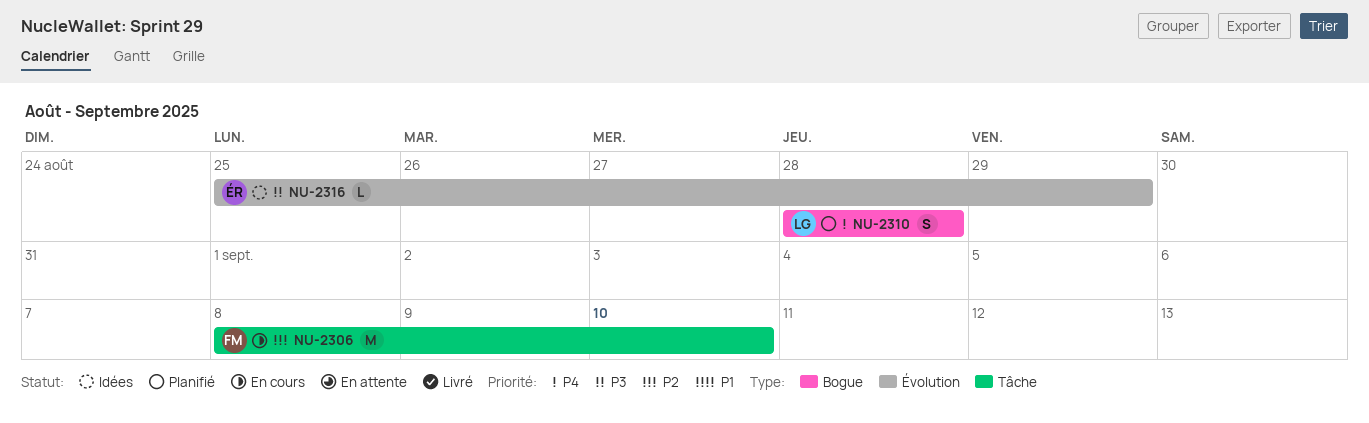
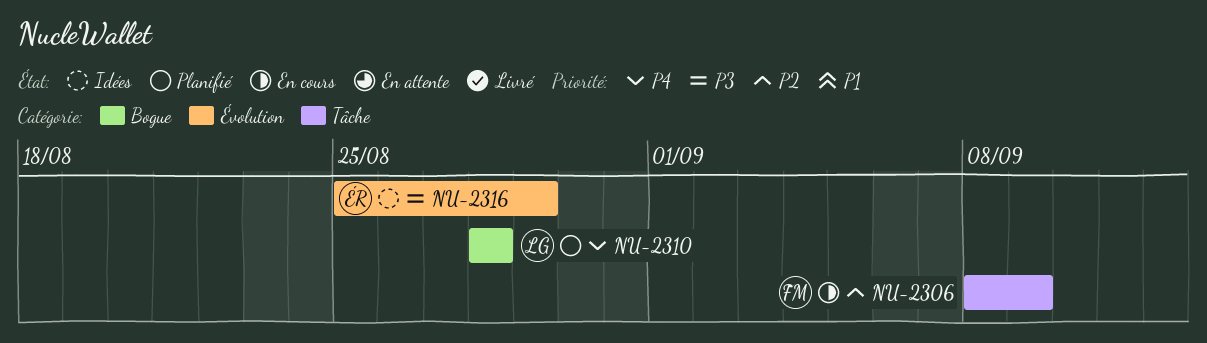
NU-2306, due: Sep 10 -> Sep 9

